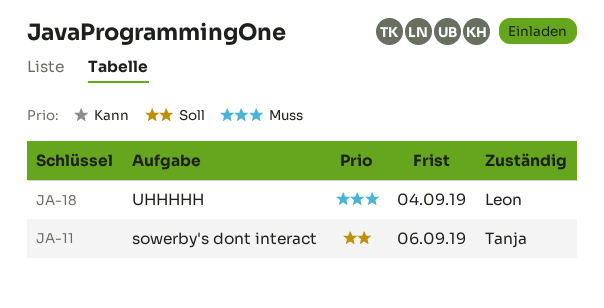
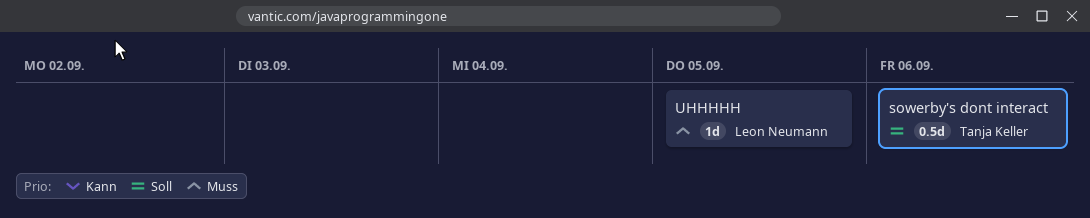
UHHHHH, due: Sep 4 -> Sep 5

